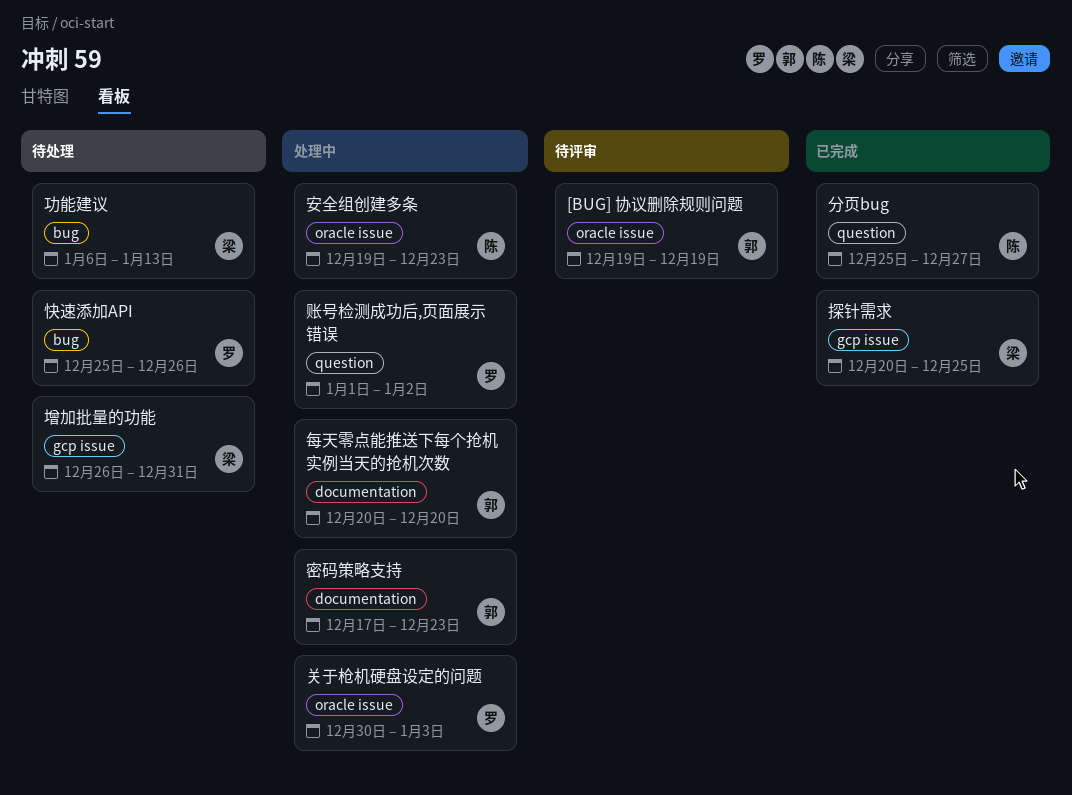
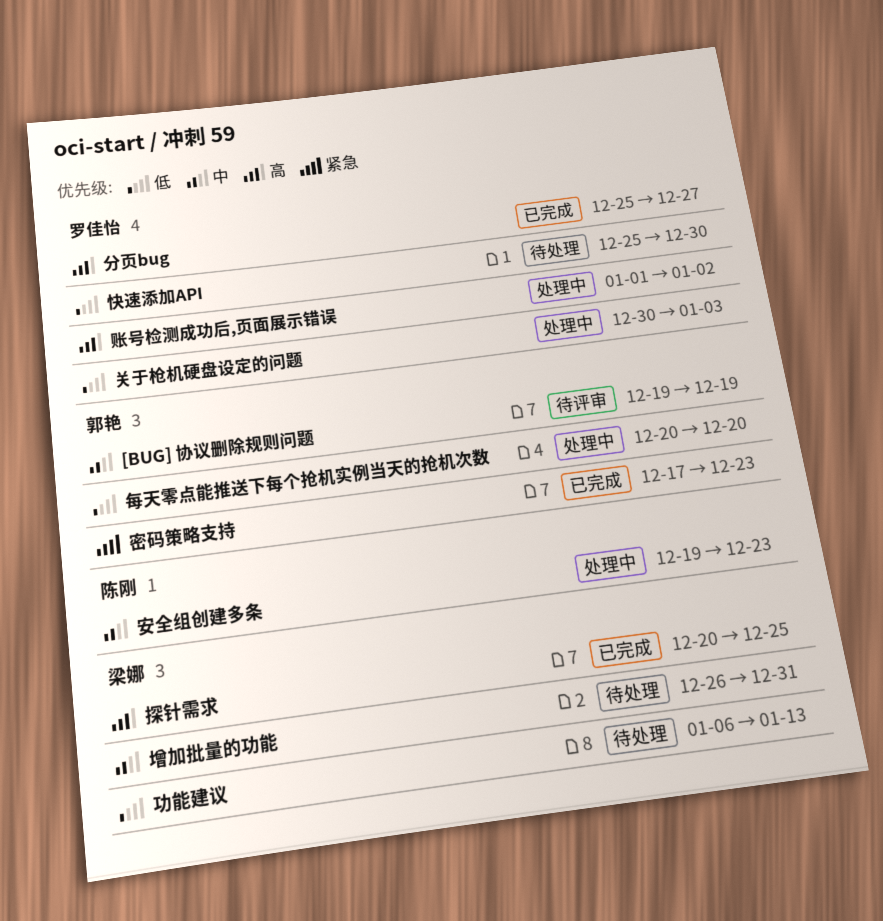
分页bug, owner: 陈刚 -> 罗佳怡
密码策略支持, status: 处理中 -> 已完成
快速添加API, due: Dec 26 -> Dec 30

